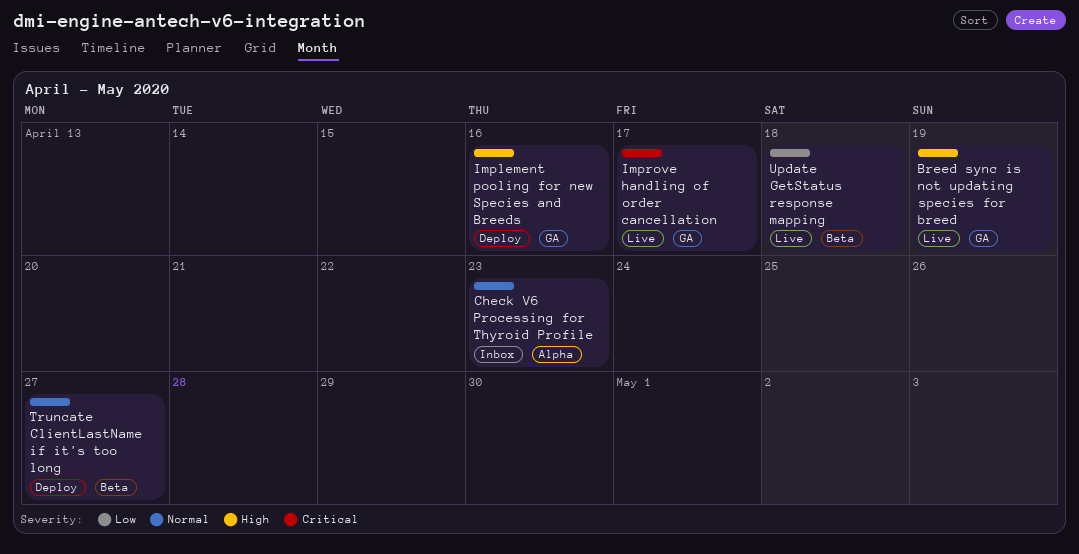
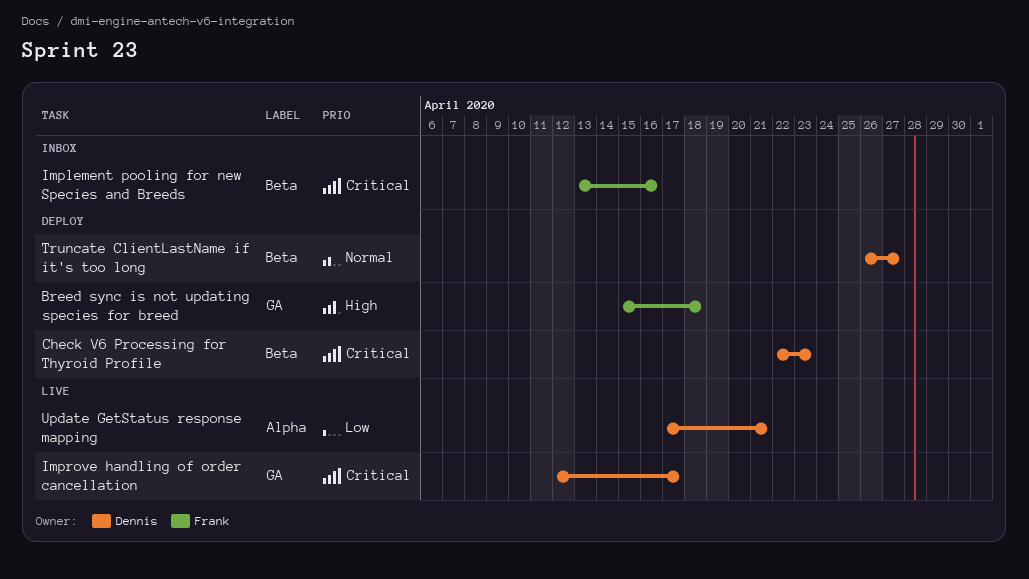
Breed sync is not updating species for breed, status: Live -> Deploy
Breed sync is not updating species for breed, due: Apr 19 -> Apr 18
Check V6 Processing for Thyroid Profile, status: Inbox -> Deploy
Check V6 Processing for Thyroid Profile, priority: Normal -> Critical
Check V6 Processing for Thyroid Profile, label: Alpha -> Beta
Implement pooling for new Species and Breeds, status: Deploy -> Inbox
Implement pooling for new Species and Breeds, priority: High -> Critical
Implement pooling for new Species and Breeds, label: GA -> Beta
Update GetStatus response mapping, label: Beta -> Alpha
Update GetStatus response mapping, due: Apr 18 -> Apr 21

